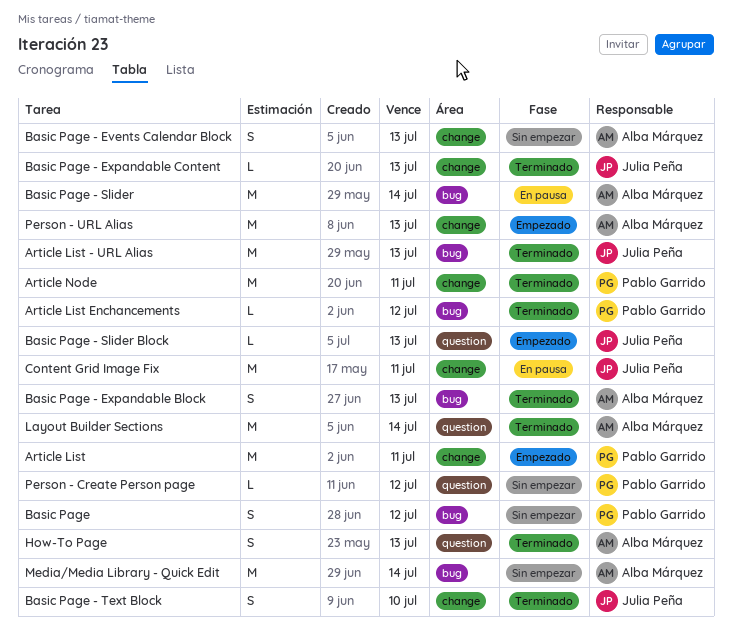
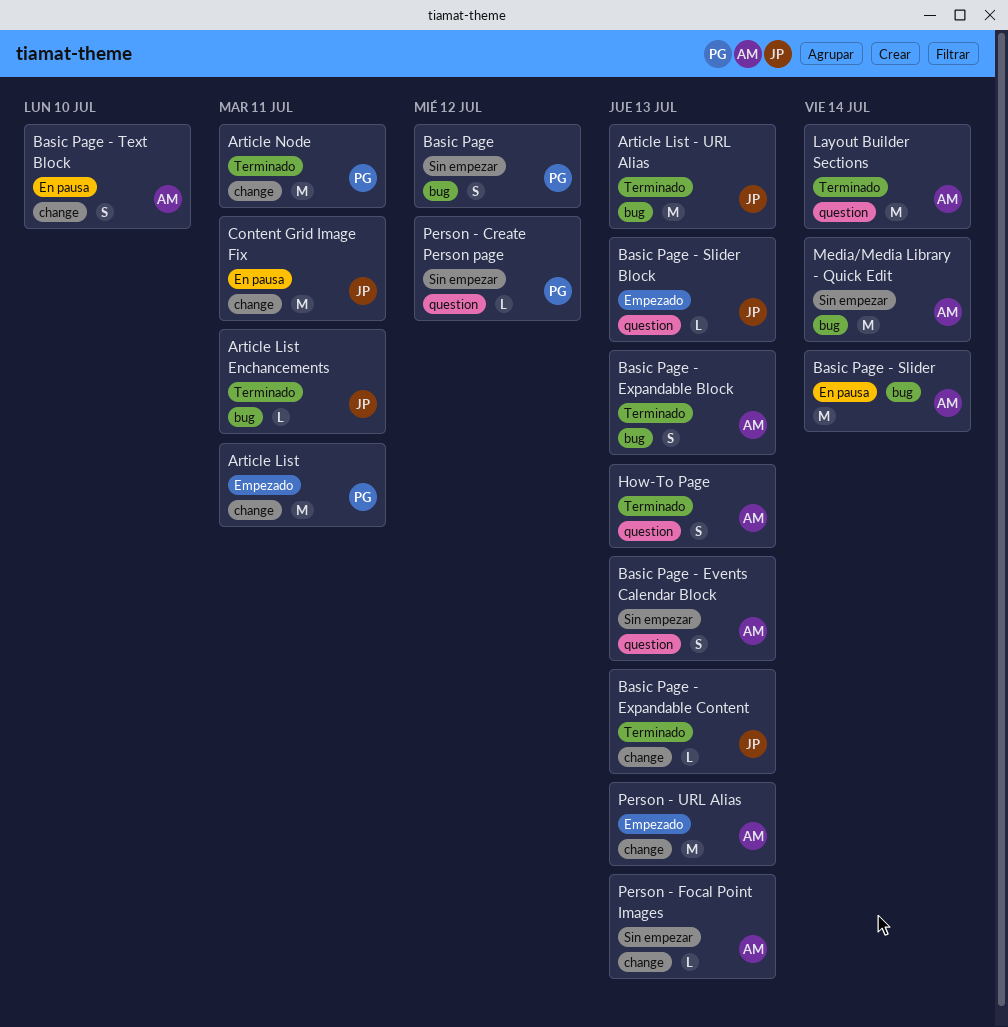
Article List Enchancements, owner: Pablo Garrido -> Julia Peña
Article List Enchancements, due: Jul 12 -> Jul 11
Basic Page - Events Calendar Block, label: change -> question
Basic Page - Text Block, status: Terminado -> En pausa
Basic Page - Text Block, owner: Julia Peña -> Alba Márquez
Person - Focal Point Images: none -> present

